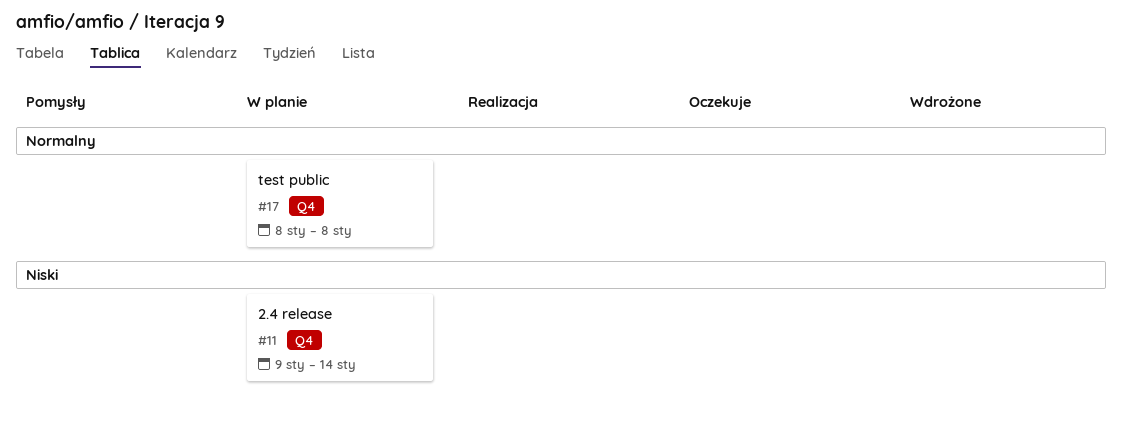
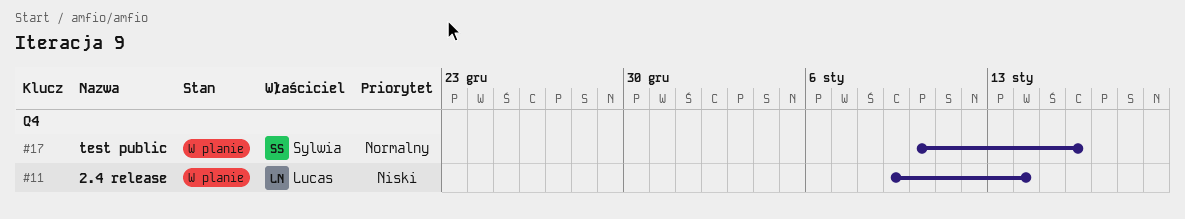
#17, start: Jan 8 -> Jan 10
#17, due: Jan 8 -> Jan 16

